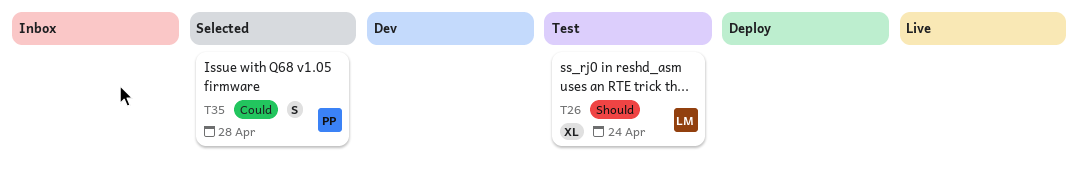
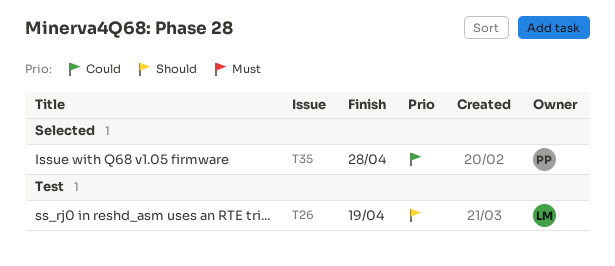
T26, due: Apr 24 -> Apr 19

